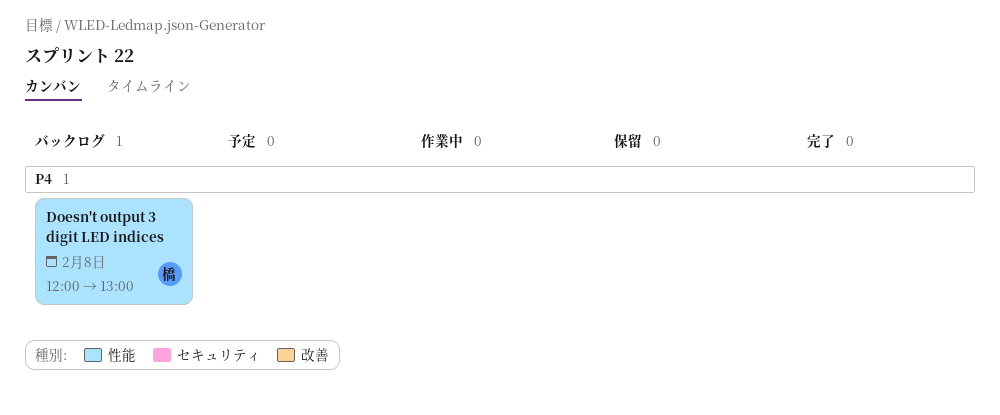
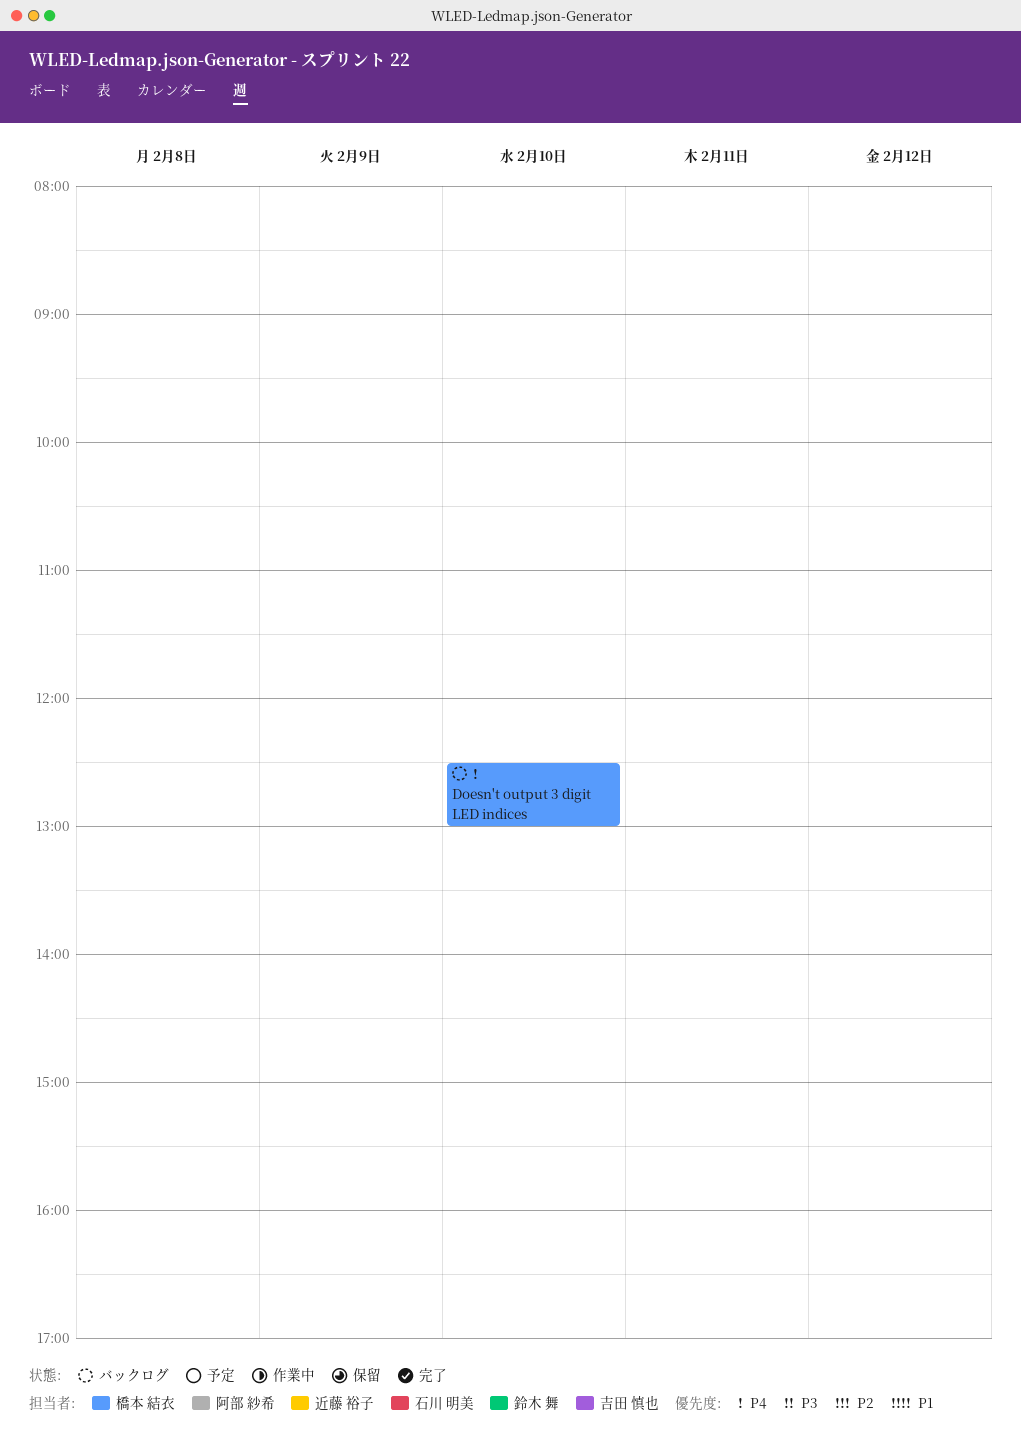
Doesn't output 3 digit LED indices, day: Feb 8 -> Feb 10
Doesn't output 3 digit LED indices, begins: 12:00 -> 12:30

